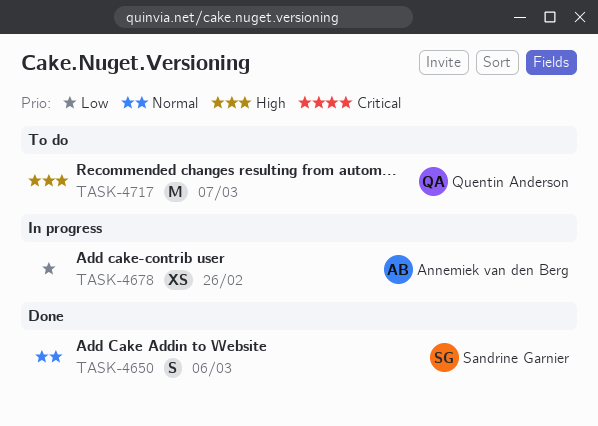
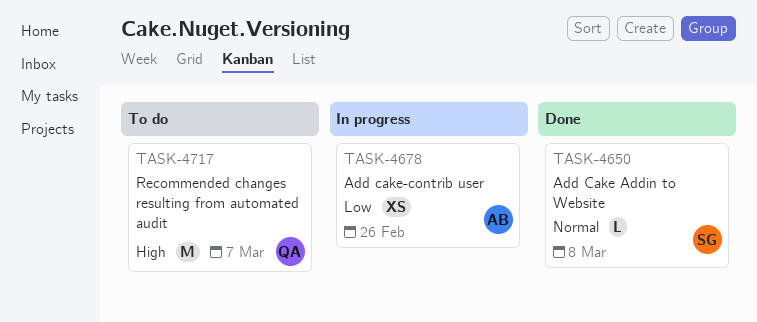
TASK-4650, estimate: S -> L
TASK-4650, due: Mar 6 -> Mar 8

